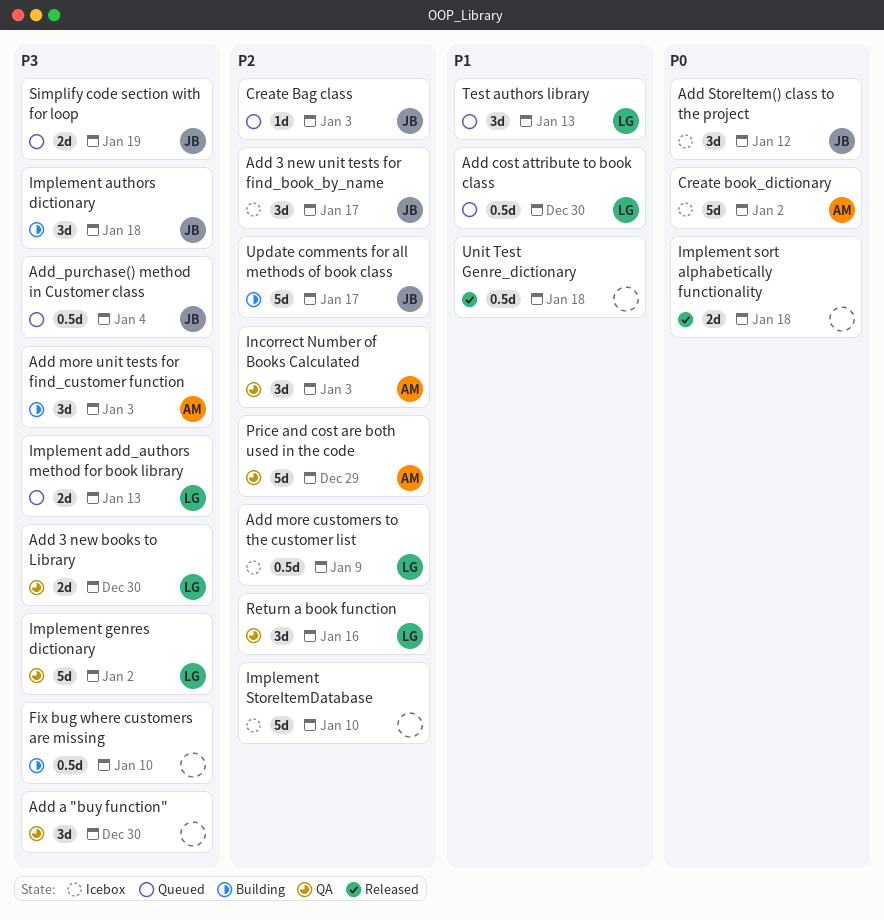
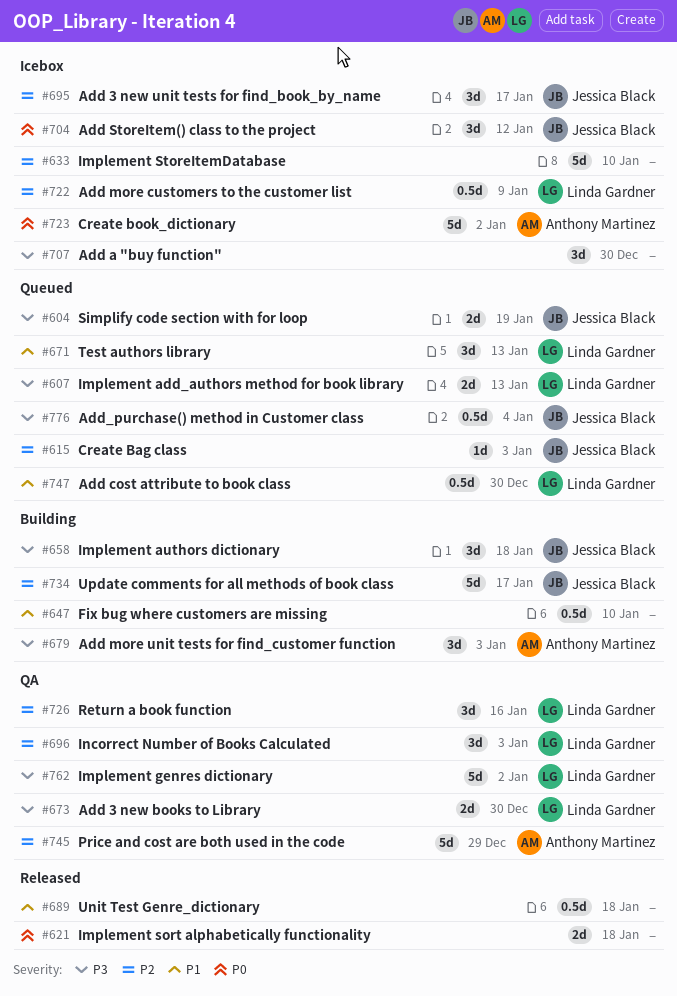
Add a "buy function", status: QA -> Icebox
Fix bug where customers are missing, priority: P3 -> P1
Incorrect Number of Books Calculated, owner: Anthony Martinez -> Linda Gardner

